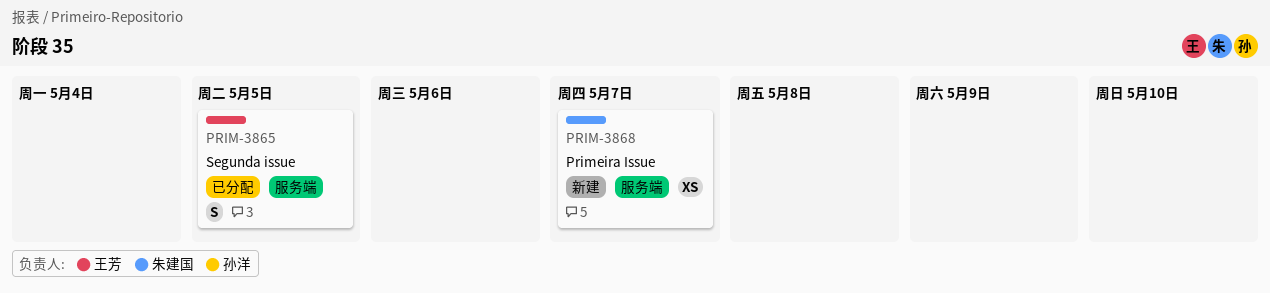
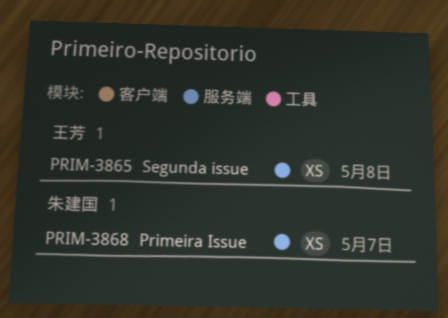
PRIM-3865, estimate: S -> XS
PRIM-3865, due: May 5 -> May 8

